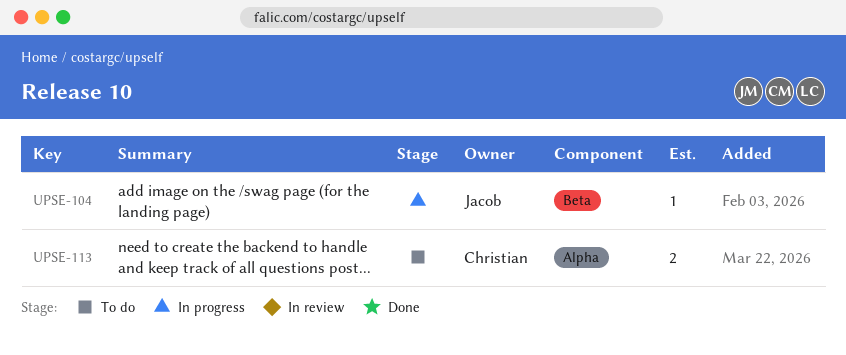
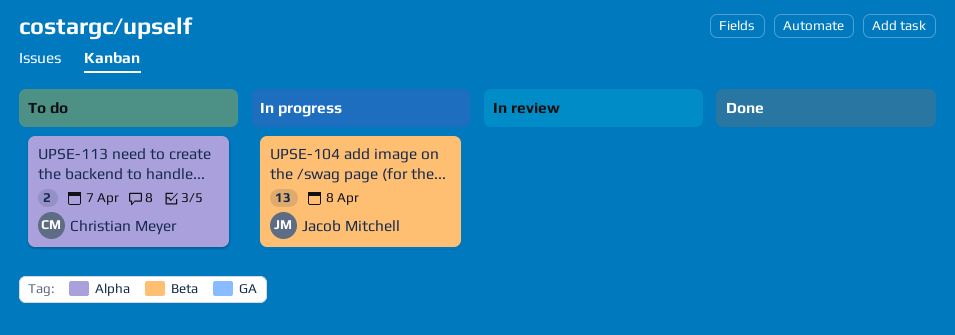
UPSE-104, estimate: 1 -> 13

